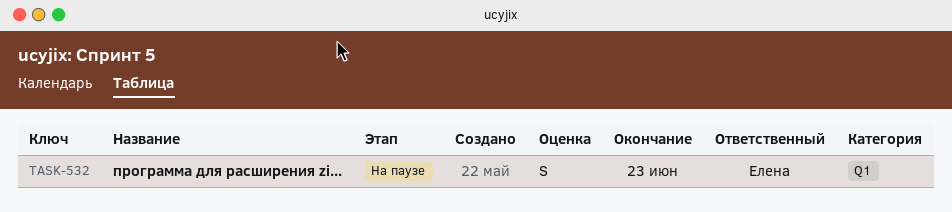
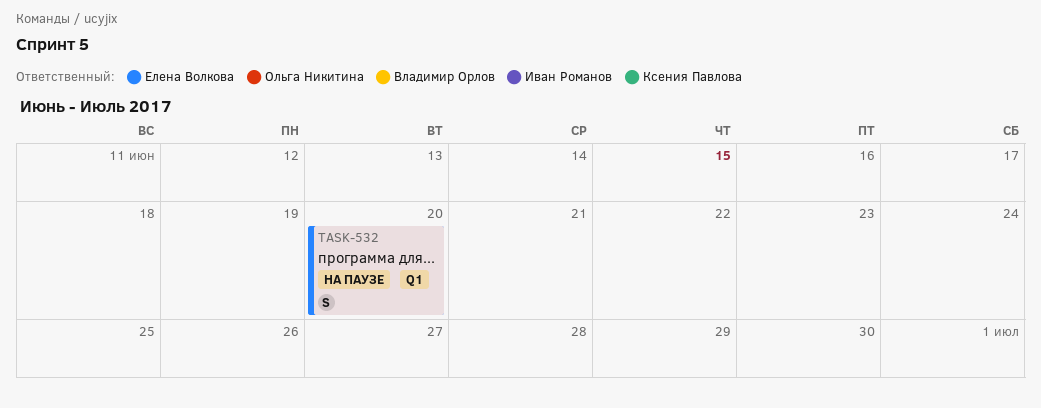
TASK-532, due: Jun 23 -> Jun 20

